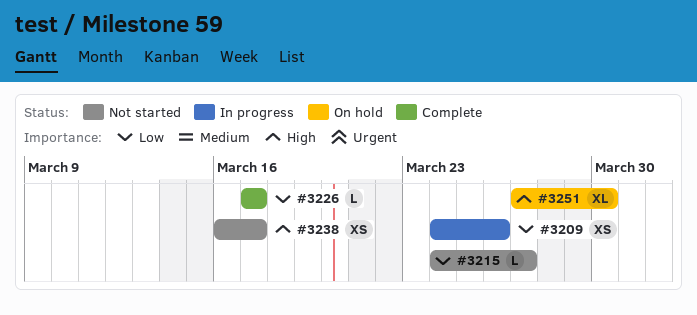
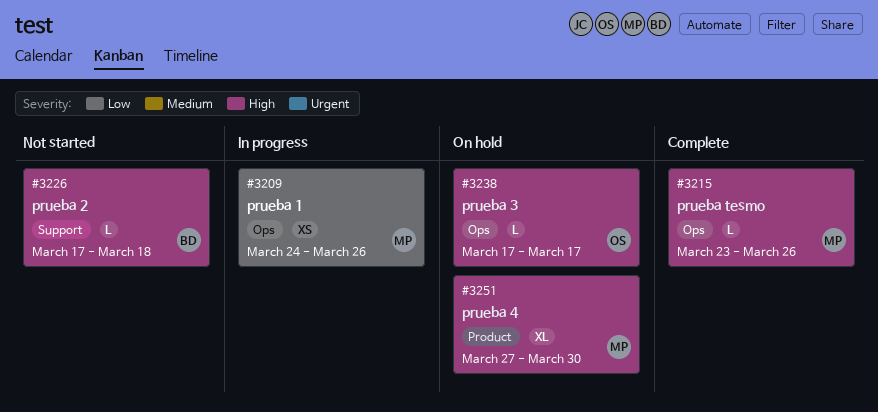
#3215, status: Not started -> Complete
#3215, priority: Low -> High
#3215, start: Mar 24 -> Mar 23
#3215, due: Mar 27 -> Mar 26
#3226, status: Complete -> Not started
#3226, priority: Low -> High
#3226, due: Mar 17 -> Mar 18
#3238, status: Not started -> On hold
#3238, estimate: XS -> L
#3238, start: Mar 16 -> Mar 17

